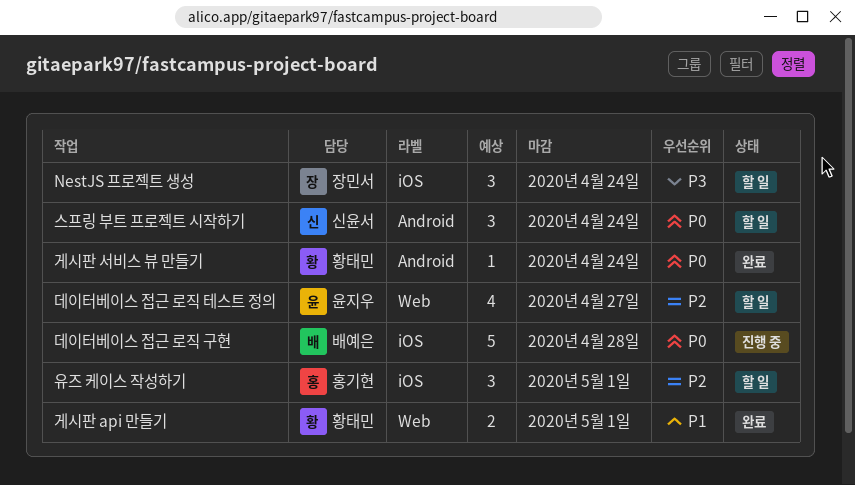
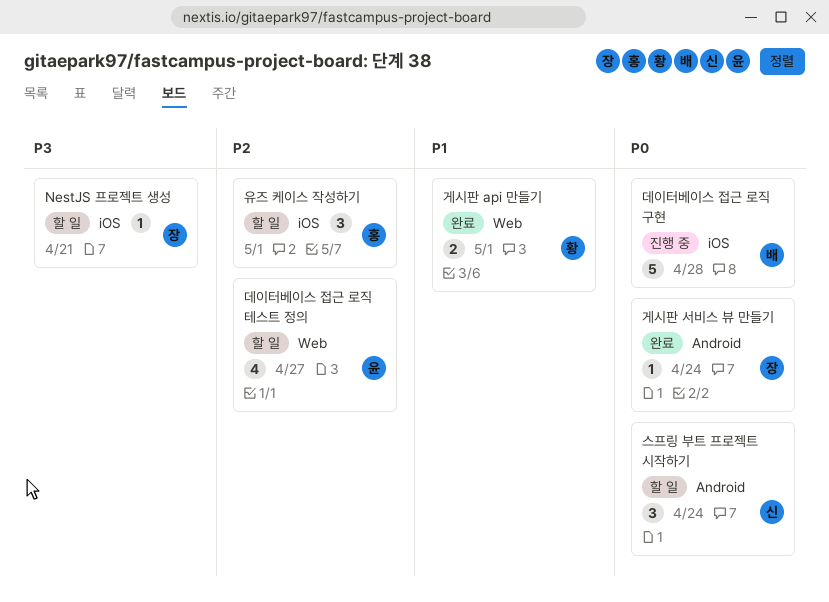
NestJS 프로젝트 생성, estimate: 3 -> 1
NestJS 프로젝트 생성, due: Apr 24 -> Apr 21
게시판 서비스 뷰 만들기, owner: 황태민 -> 장민서

